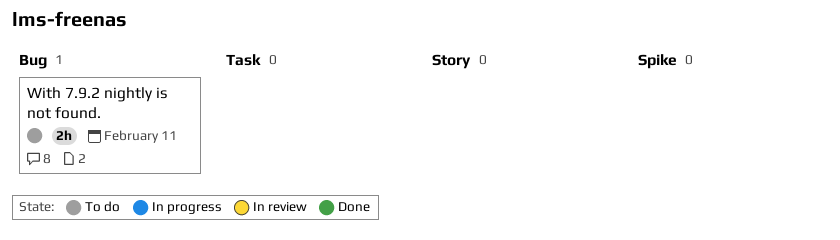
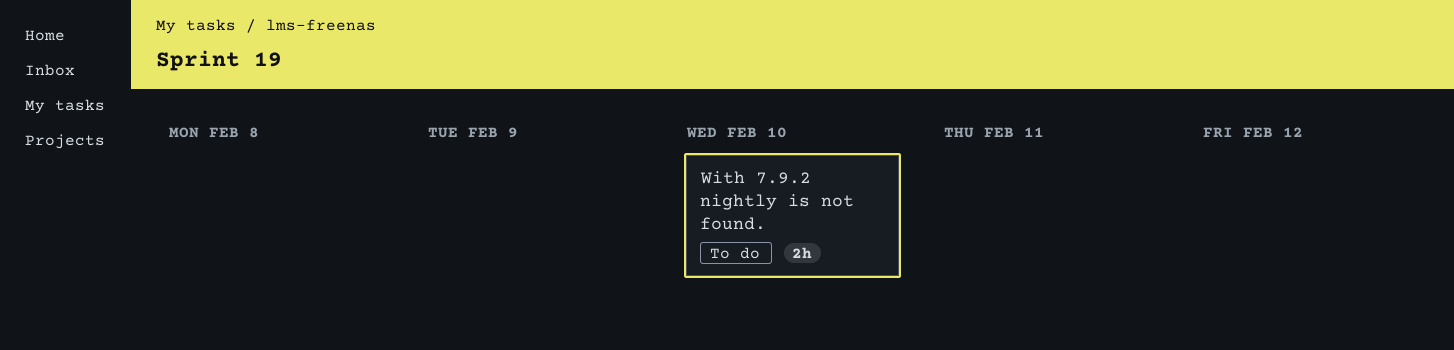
With 7.9.2 nightly is not found., due: Feb 11 -> Feb 10

